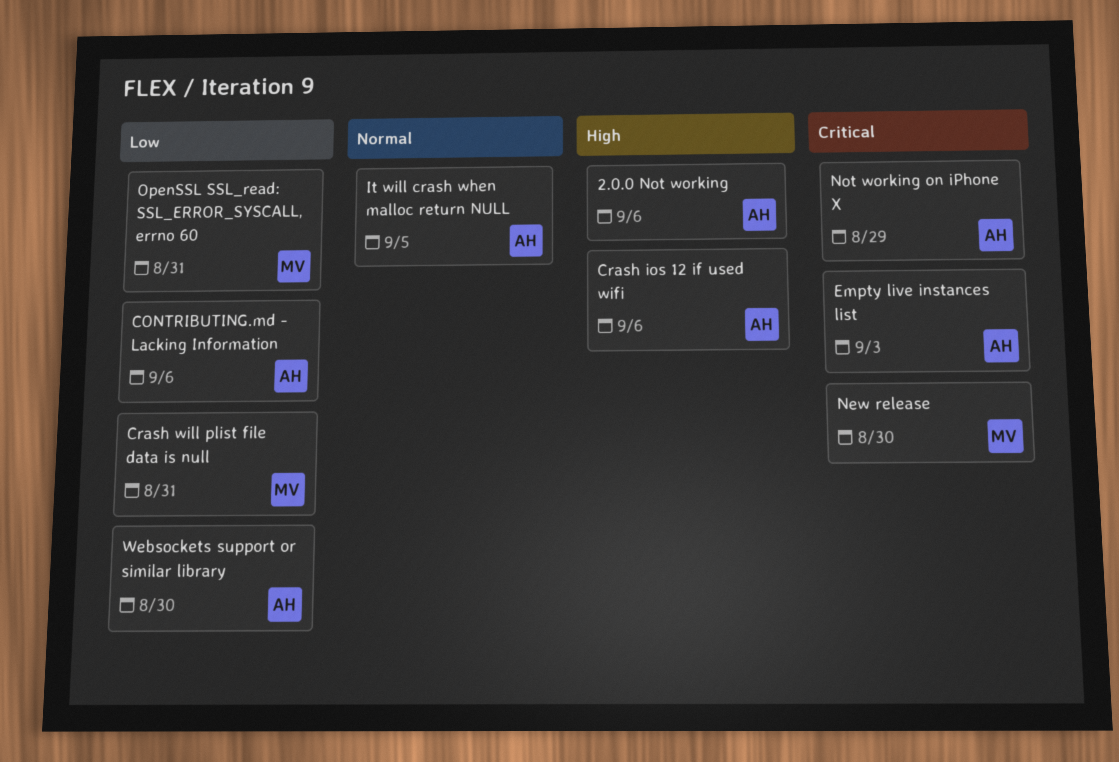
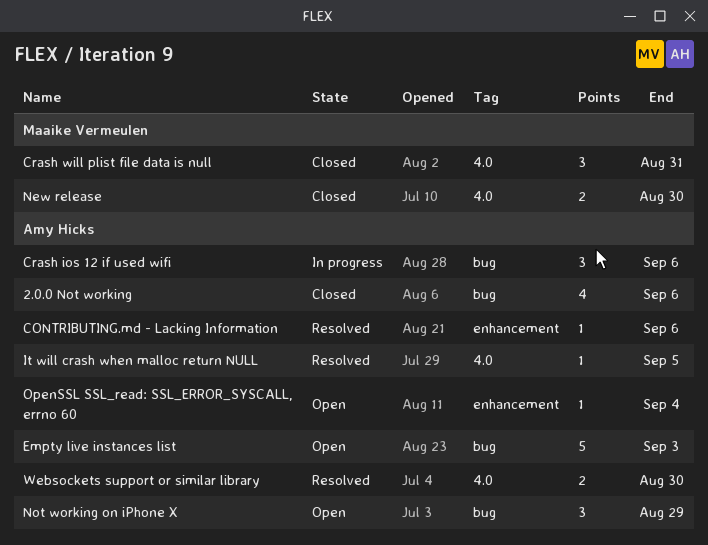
OpenSSL SSL_read: SSL_ERROR_SYSCALL, errno 60, owner: Maaike Vermeulen -> Amy Hicks
OpenSSL SSL_read: SSL_ERROR_SYSCALL, errno 60, due: Aug 31 -> Sep 4

